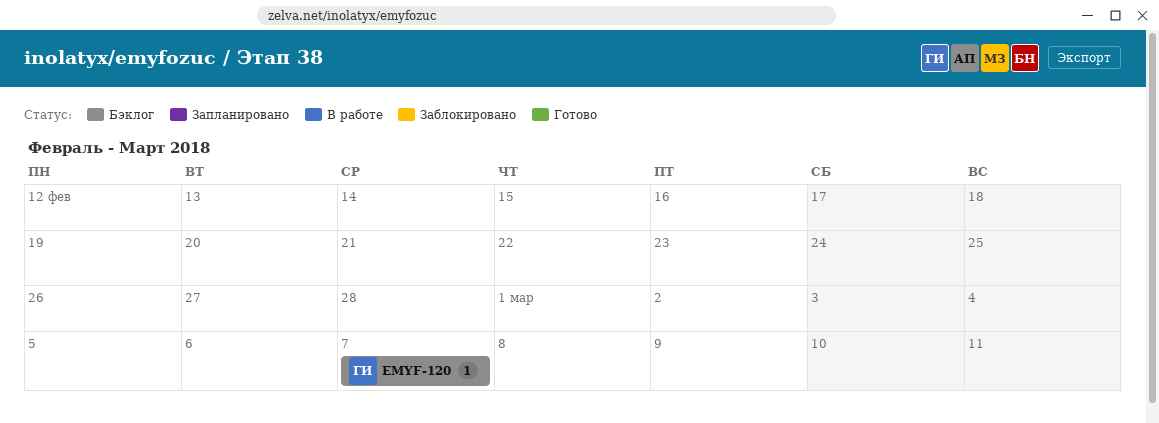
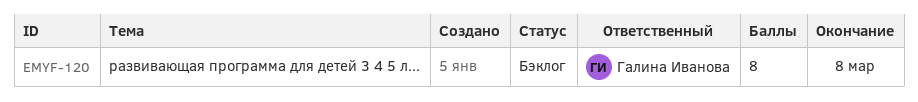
EMYF-120, estimate: 1 -> 8
EMYF-120, due: Mar 7 -> Mar 8

